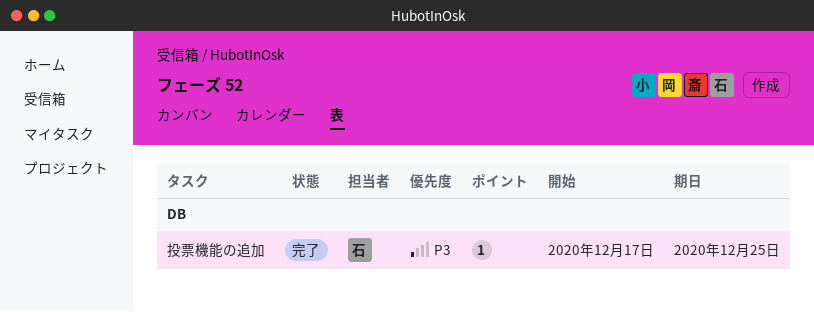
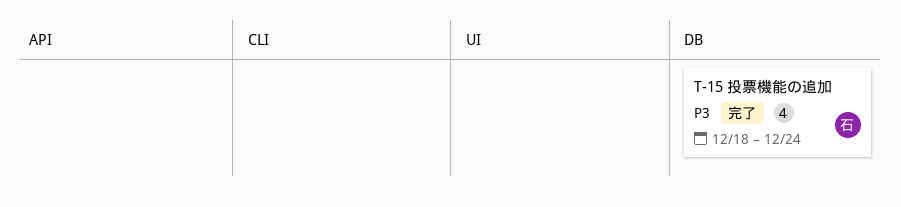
投票機能の追加, estimate: 1 -> 4
投票機能の追加, start: Dec 17 -> Dec 18
投票機能の追加, due: Dec 25 -> Dec 24

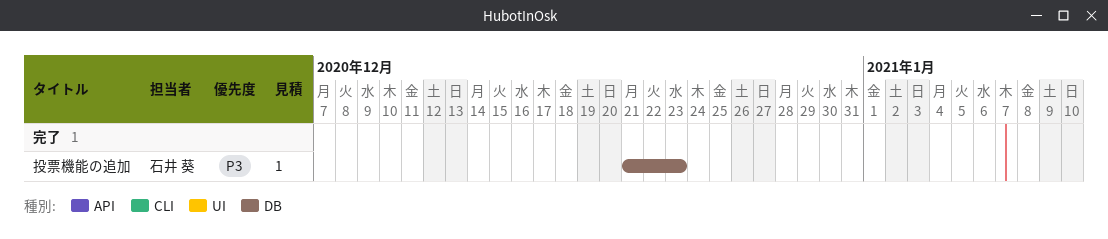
投票機能の追加, estimate: 4 -> 1
投票機能の追加, start: Dec 18 -> Dec 21
投票機能の追加, due: Dec 24 -> Dec 23

